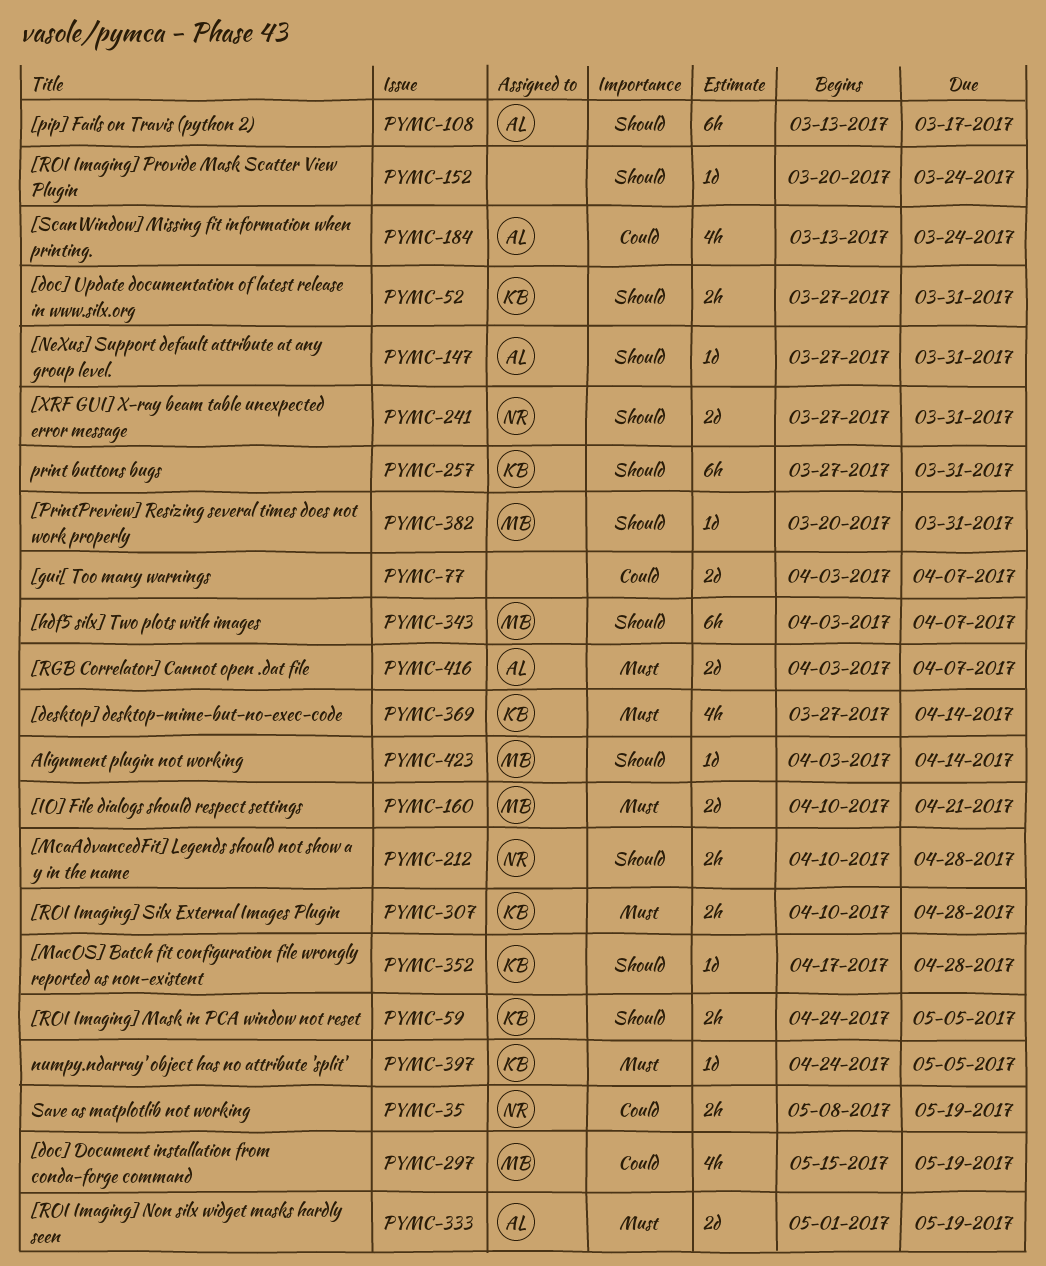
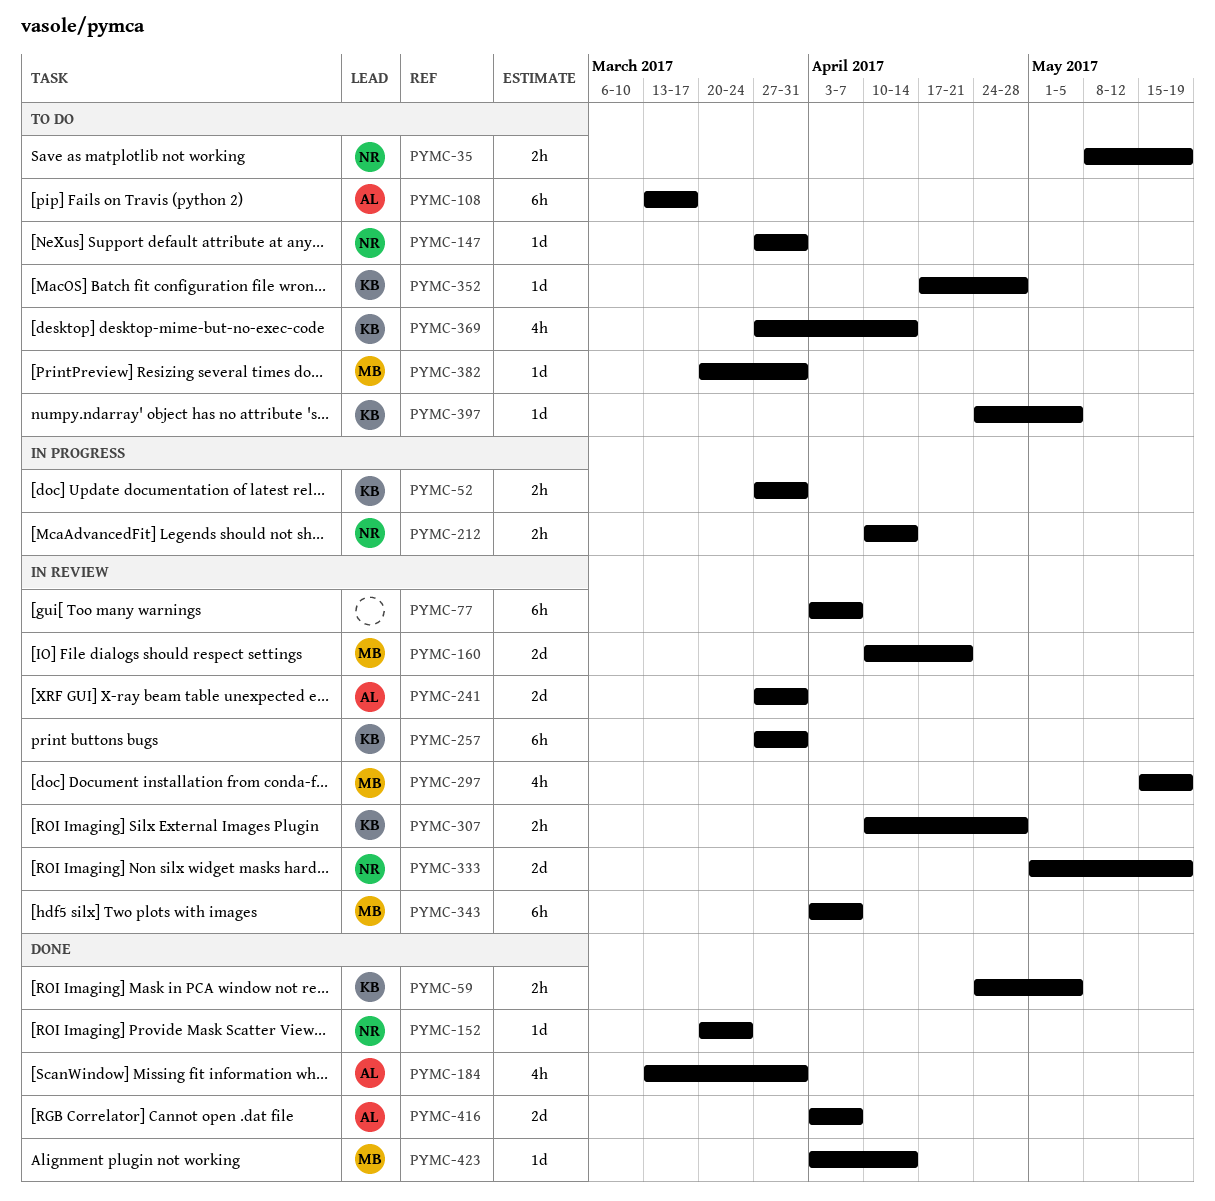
PYMC-77, estimate: 2d -> 6h
PYMC-147, owner: AL -> NR
PYMC-152, owner: none -> NR
PYMC-184, due: Mar 24 -> Mar 31
PYMC-212, due: Apr 28 -> Apr 14
PYMC-241, owner: NR -> AL
PYMC-333, owner: AL -> NR

